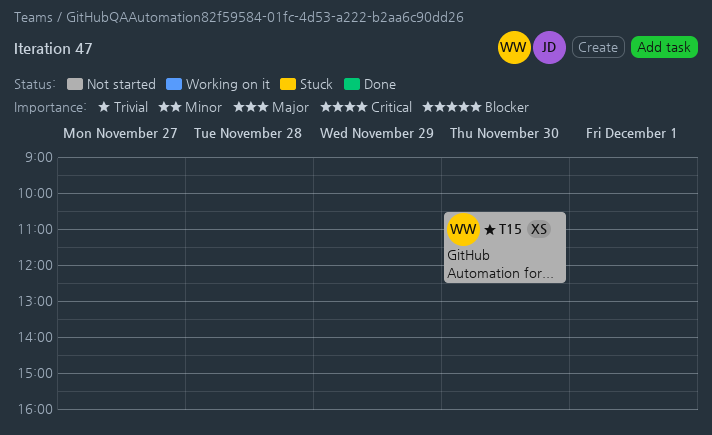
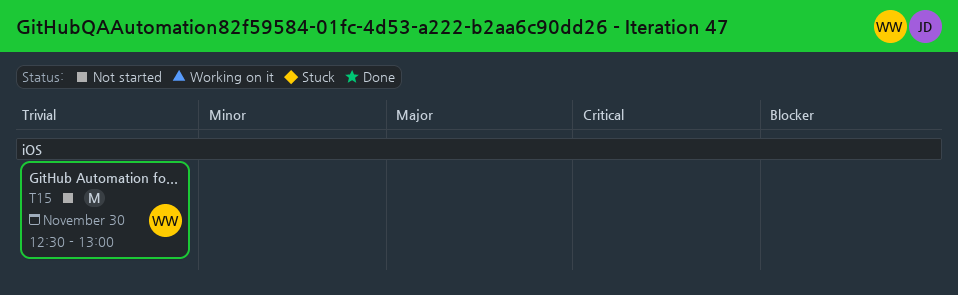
T15, estimate: XS -> M
T15, begins: 10:30 -> 12:30
T15, ends: 12:30 -> 13:00

